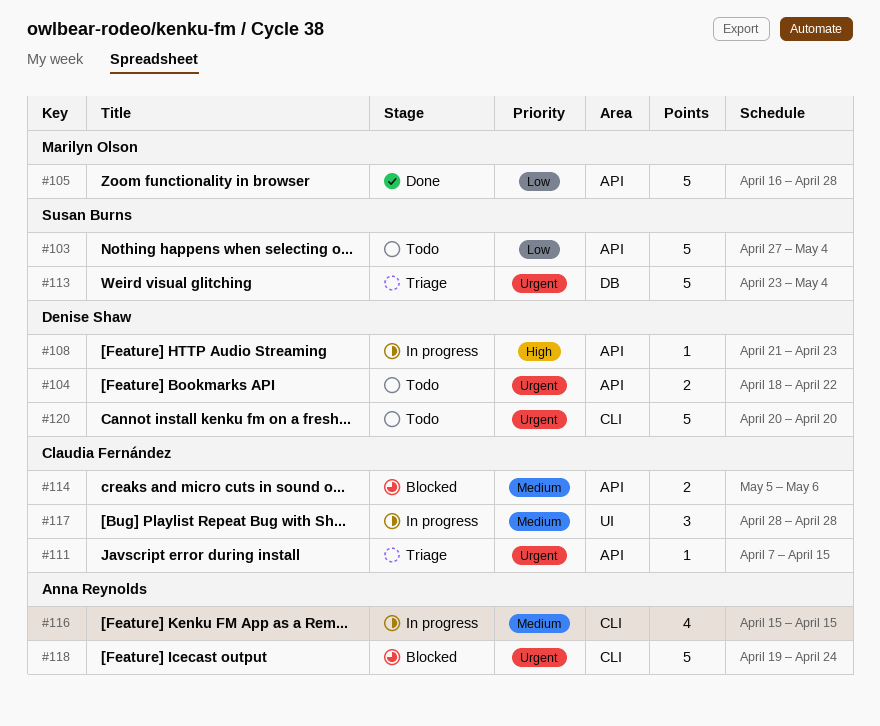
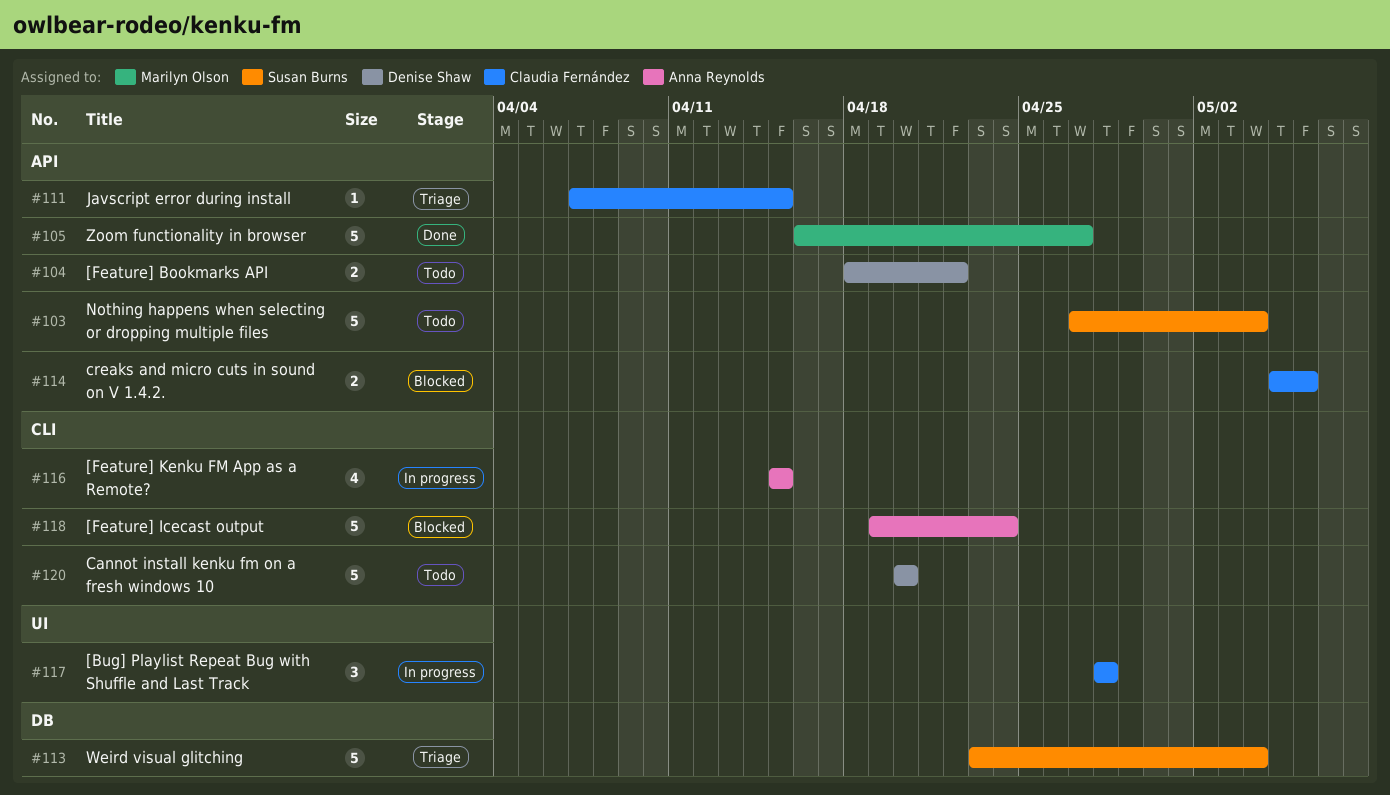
#105, due: Apr 28 -> Apr 27
#108: present -> none

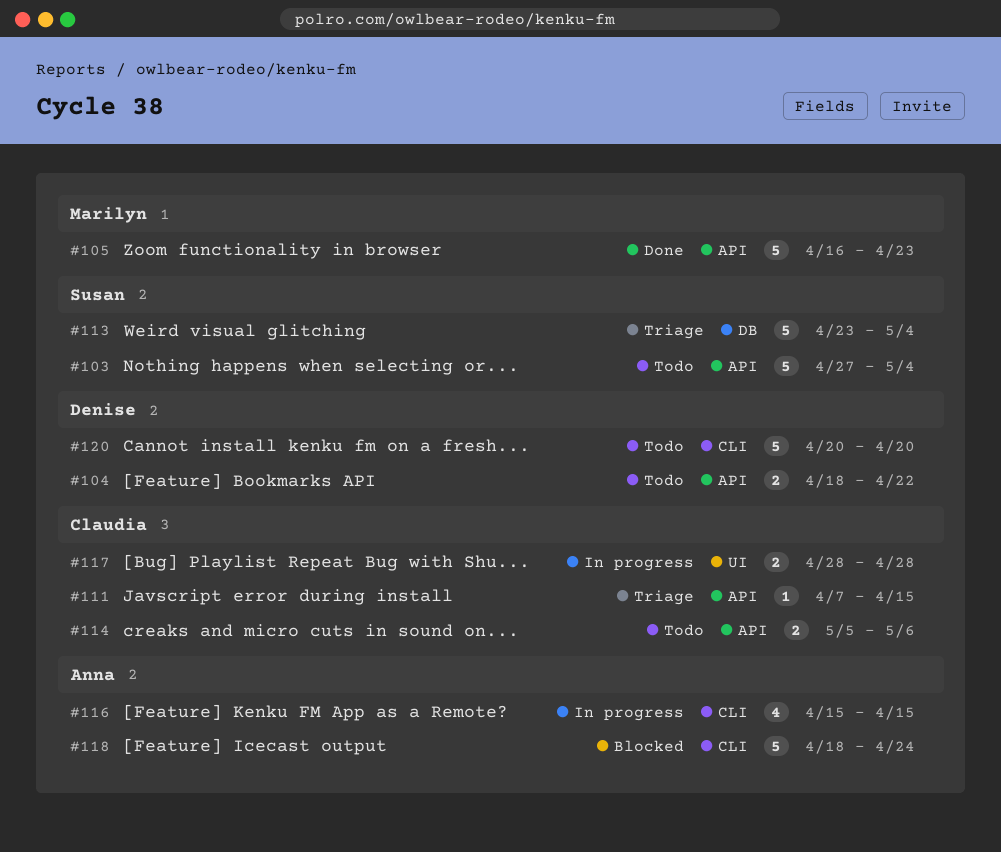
#105, due: Apr 27 -> Apr 23
#114, status: Blocked -> Todo
#117, estimate: 3 -> 2
#118, start: Apr 19 -> Apr 18

